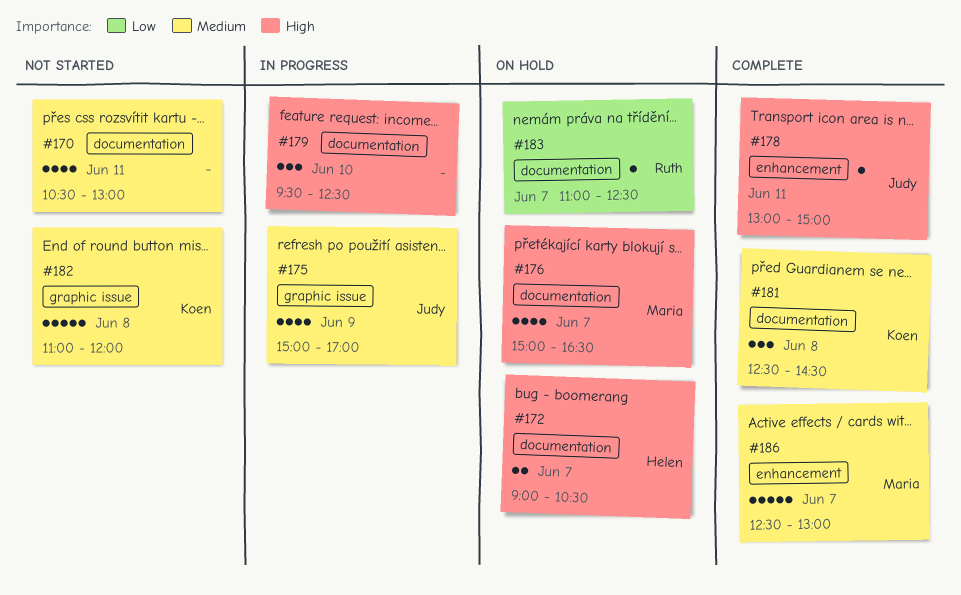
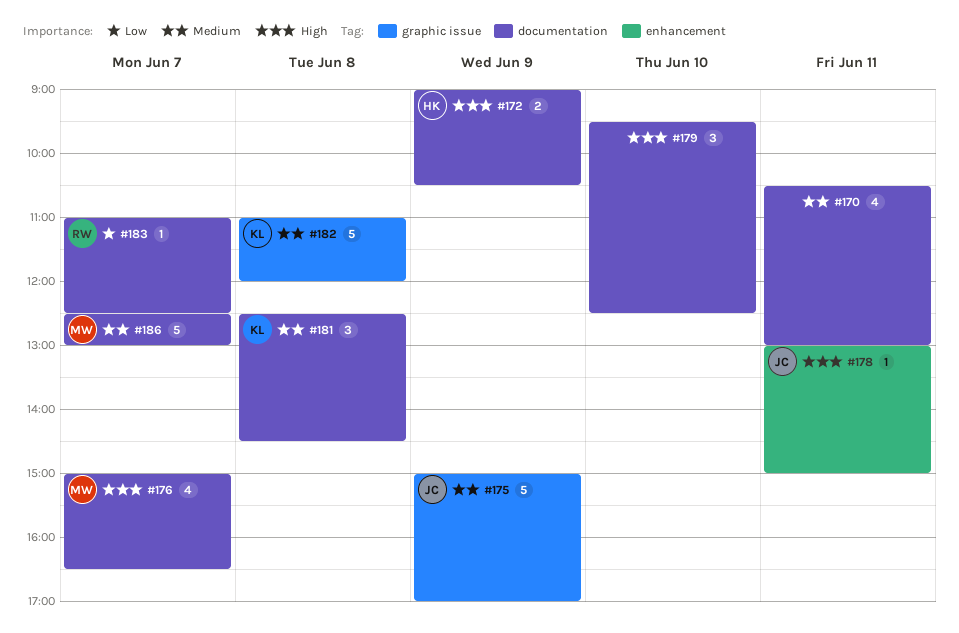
#172, day: Jun 7 -> Jun 9
#175, estimate: 4 -> 5
#186, label: enhancement -> documentation

